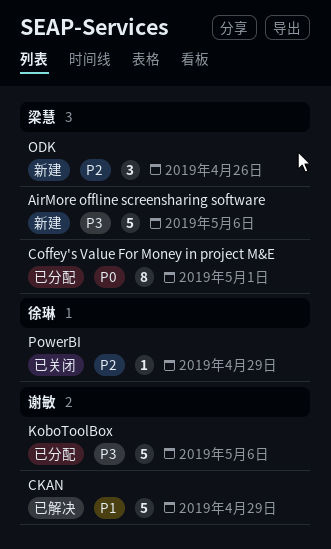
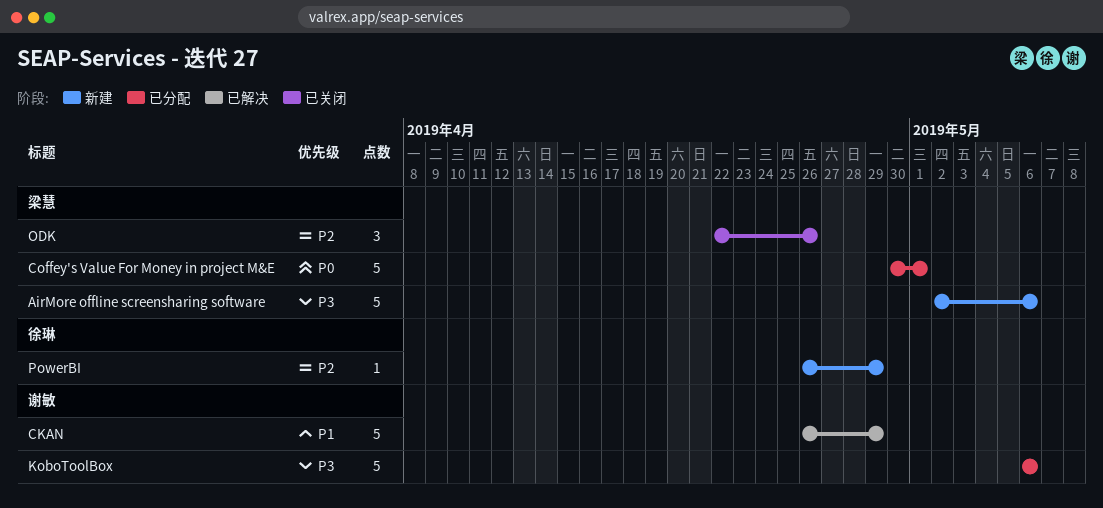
Coffey's Value For Money in project M&E, estimate: 8 -> 5
ODK, status: 新建 -> 已关闭
PowerBI, status: 已关闭 -> 新建

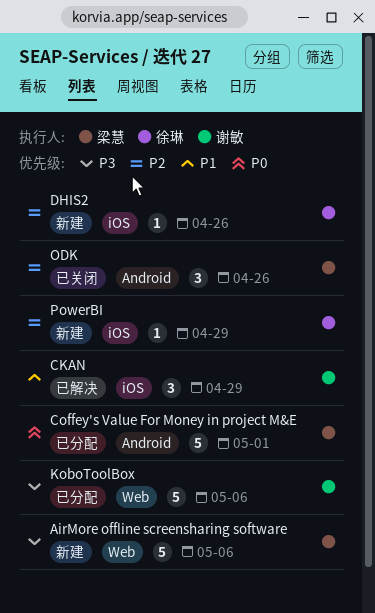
CKAN, estimate: 5 -> 3
DHIS2: none -> present

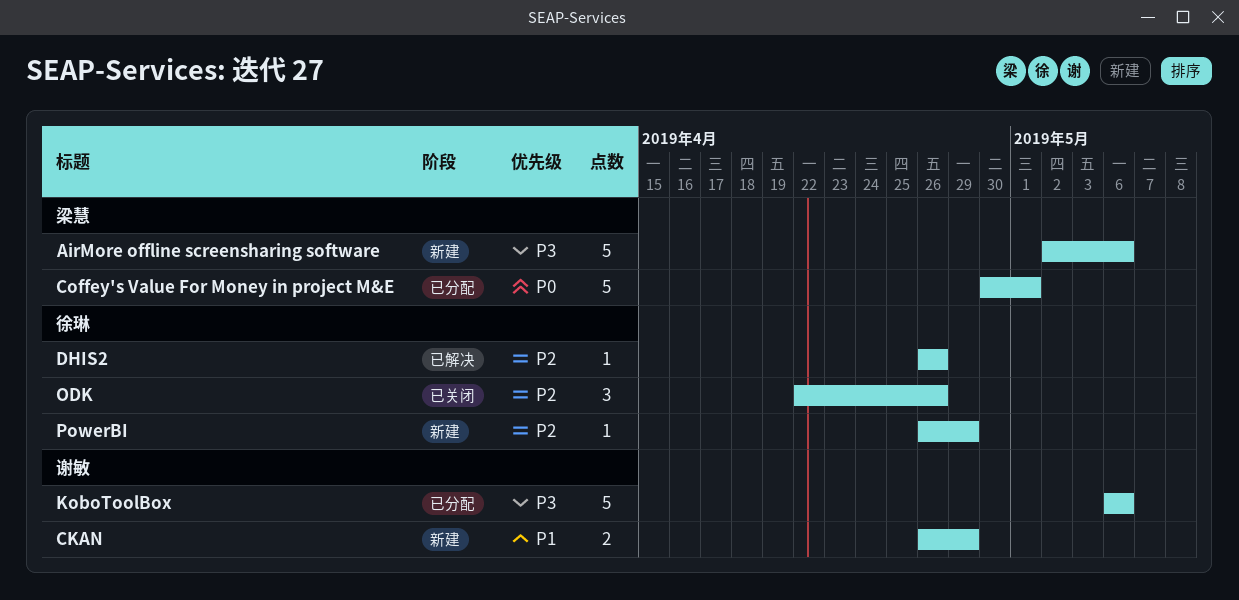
CKAN, status: 已解决 -> 新建
CKAN, estimate: 3 -> 2
DHIS2, status: 新建 -> 已解决
ODK, owner: 梁慧 -> 徐琳

